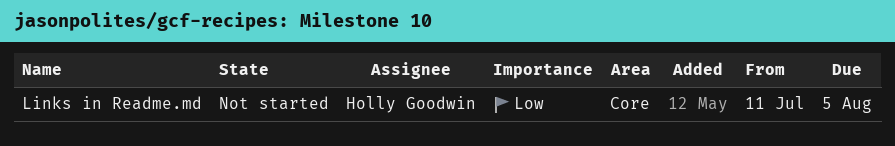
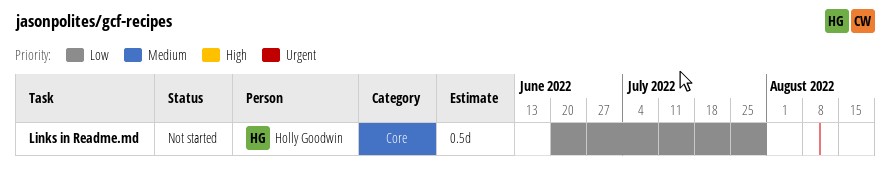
Links in Readme.md, start: Jul 11 -> Jun 20
Links in Readme.md, due: Aug 5 -> Jul 29

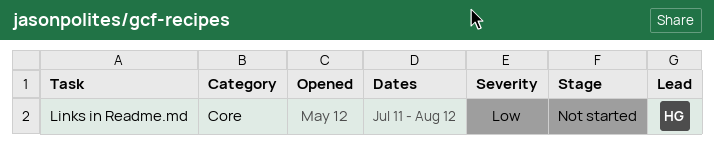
Links in Readme.md, start: Jun 20 -> Jul 11
Links in Readme.md, due: Jul 29 -> Aug 12

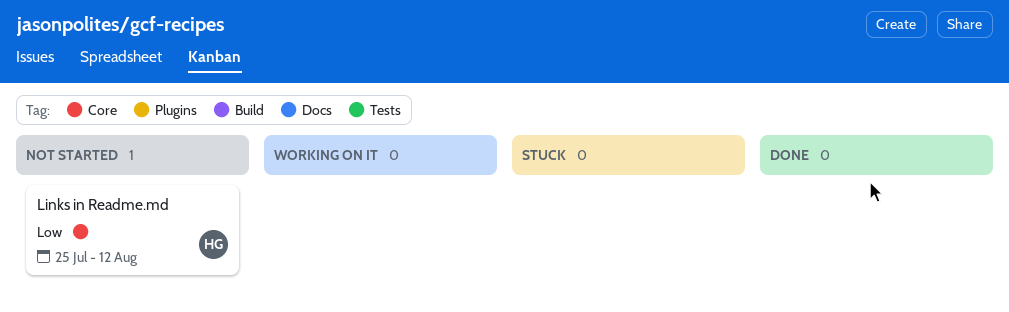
Links in Readme.md, start: Jul 11 -> Jul 25

